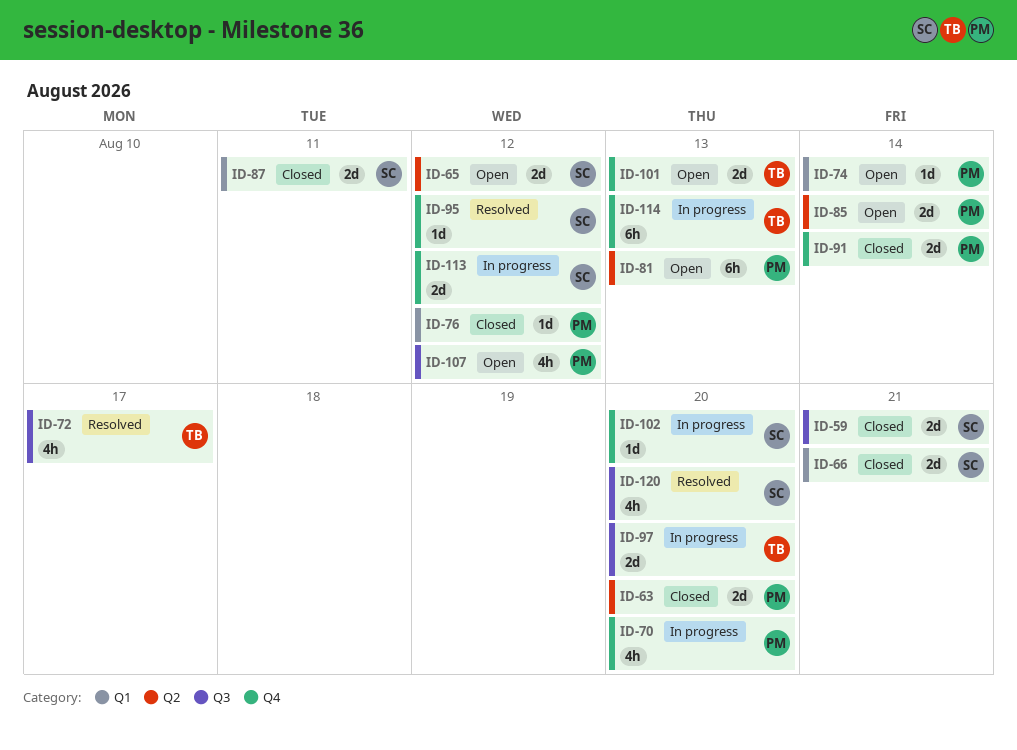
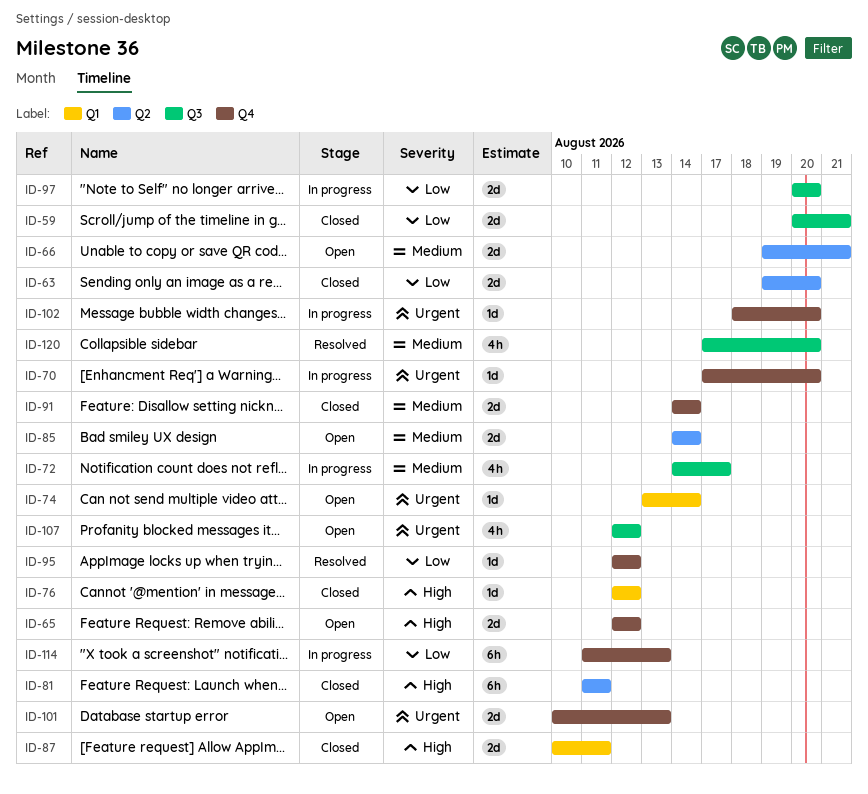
ID-65, label: Q2 -> Q4
ID-66, status: Closed -> Open
ID-66, label: Q1 -> Q2
ID-70, estimate: 4h -> 1d
ID-72, status: Resolved -> In progress
ID-81, status: Open -> Closed
ID-81, due: Aug 13 -> Aug 11
ID-113: present -> none

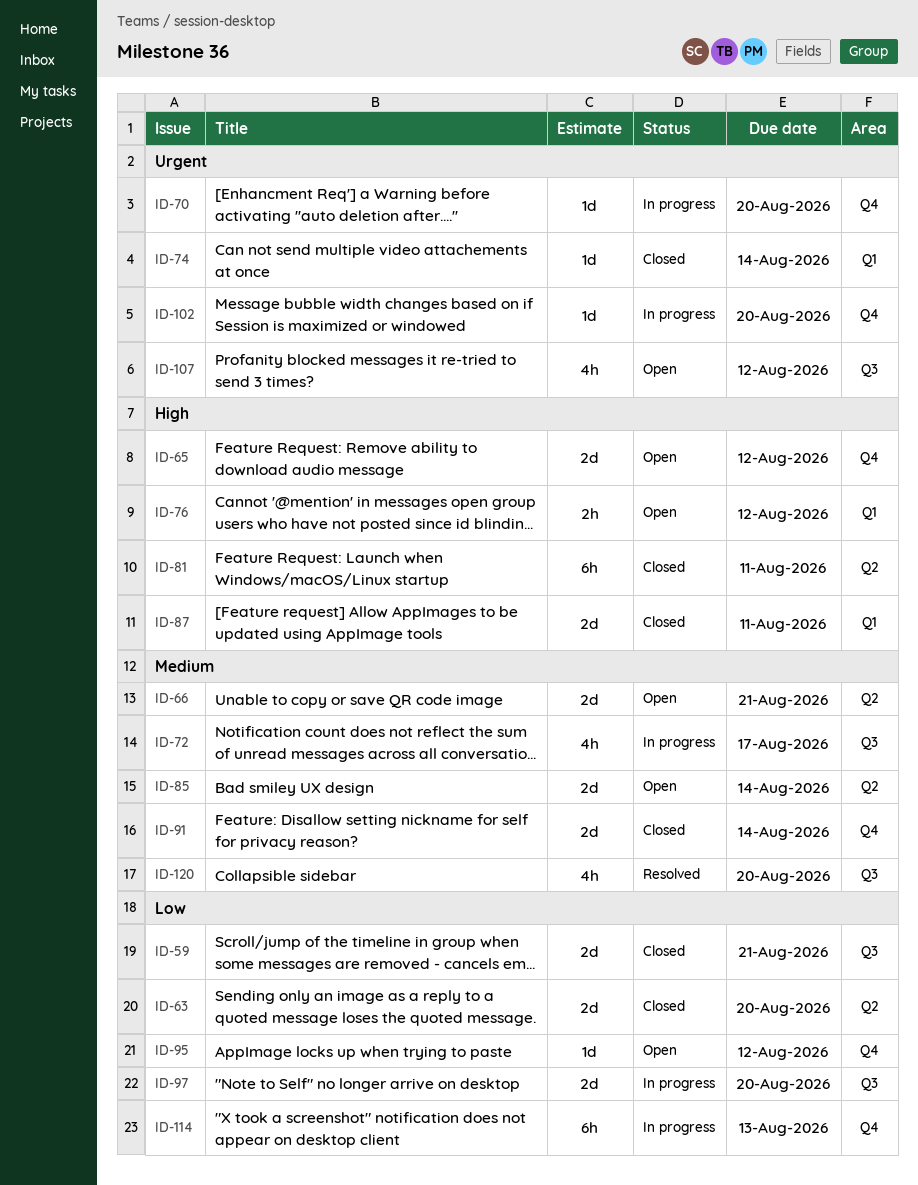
ID-74, status: Open -> Closed
ID-76, status: Closed -> Open
ID-76, estimate: 1d -> 2h
ID-95, status: Resolved -> Open
ID-101: present -> none

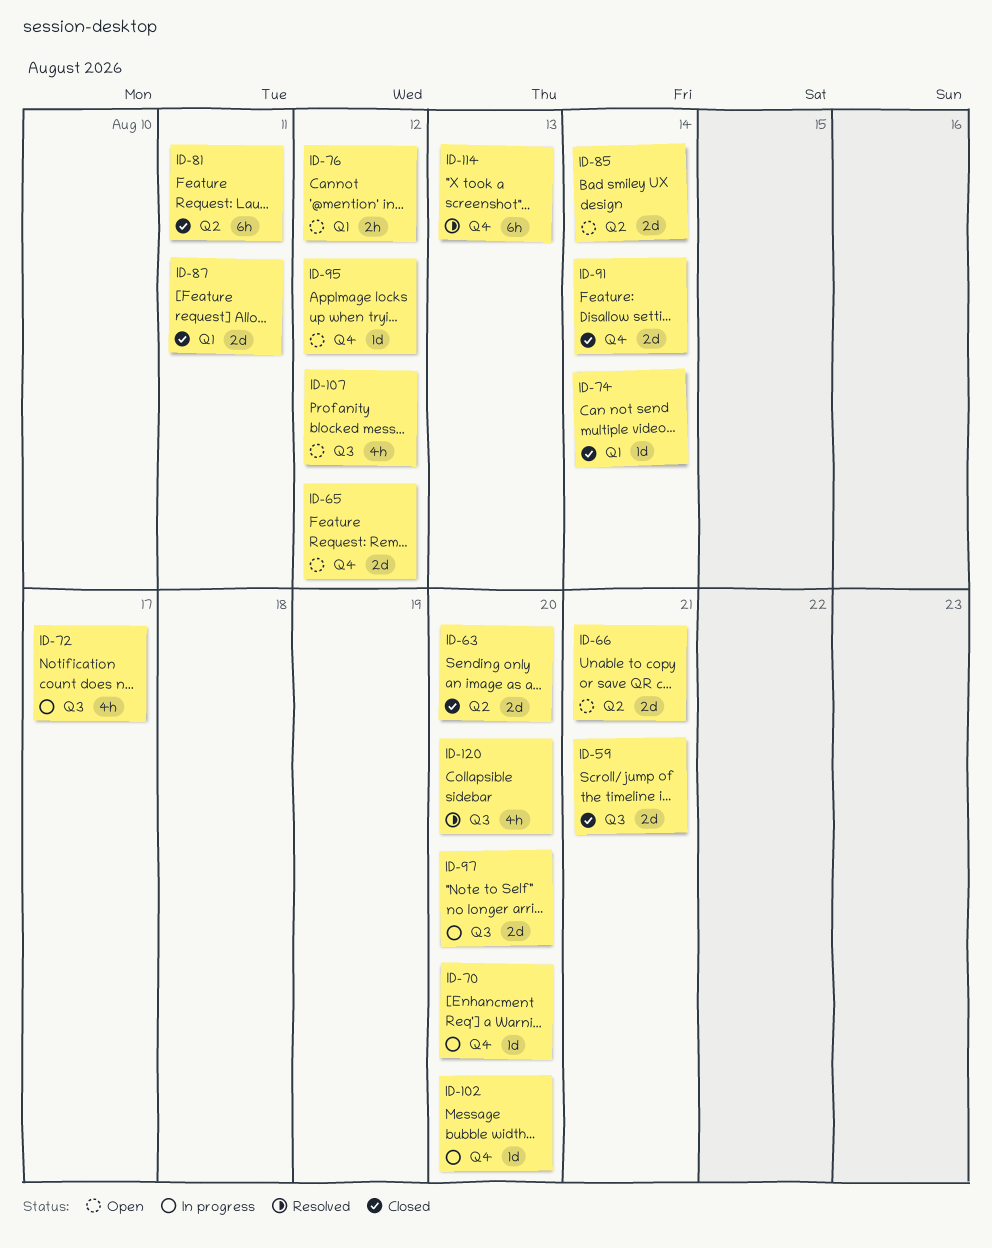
ID-114, status: In progress -> Resolved

